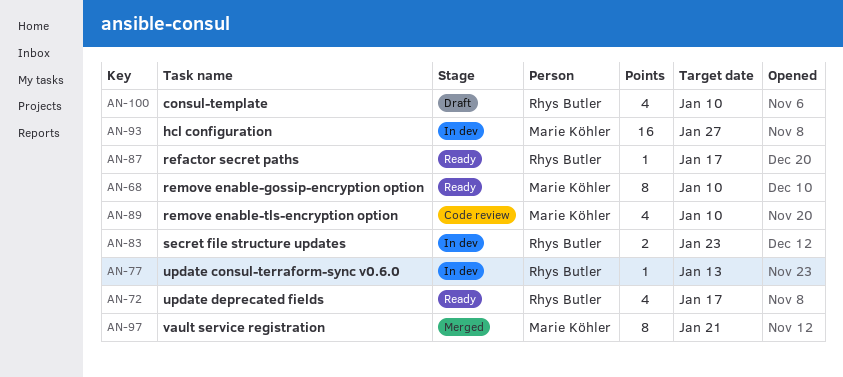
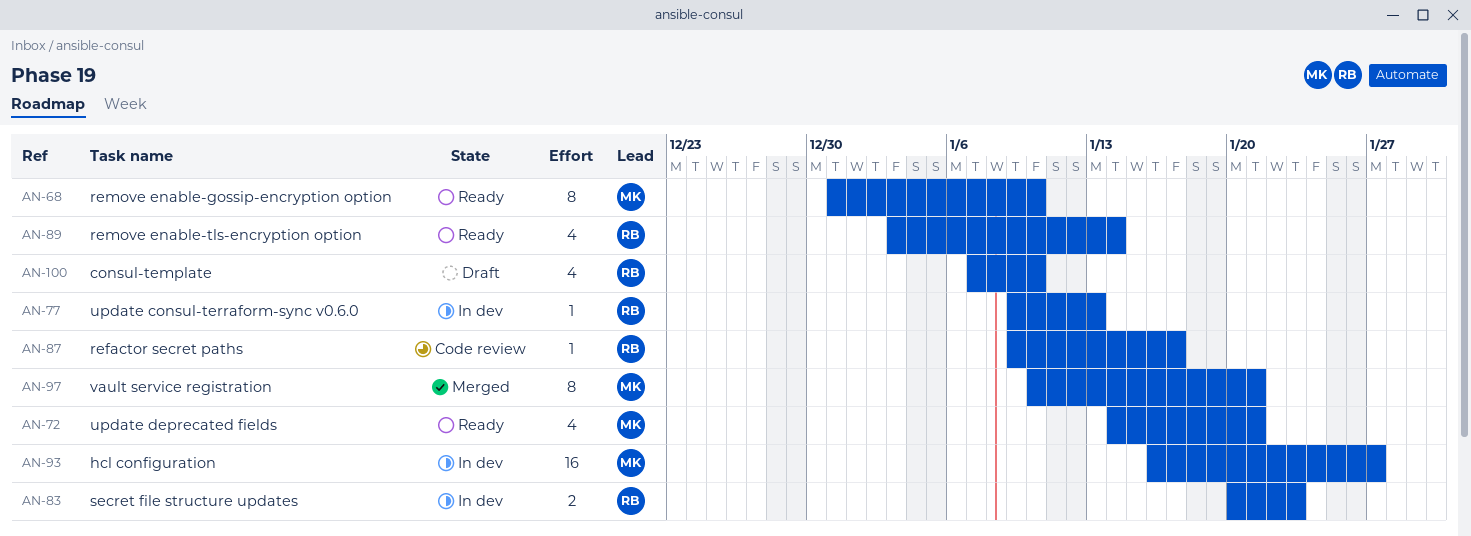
AN-72, owner: Rhys Butler -> Marie Köhler
AN-72, due: Jan 17 -> Jan 21
AN-87, status: Ready -> Code review
AN-89, status: Code review -> Ready
AN-89, owner: Marie Köhler -> Rhys Butler
AN-89, due: Jan 10 -> Jan 14

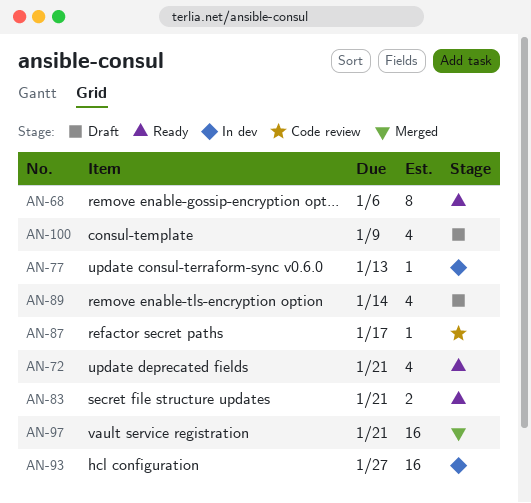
AN-68, due: Jan 10 -> Jan 6
AN-83, status: In dev -> Ready
AN-83, due: Jan 23 -> Jan 21
AN-89, status: Ready -> Draft
AN-97, estimate: 8 -> 16
AN-100, due: Jan 10 -> Jan 9

